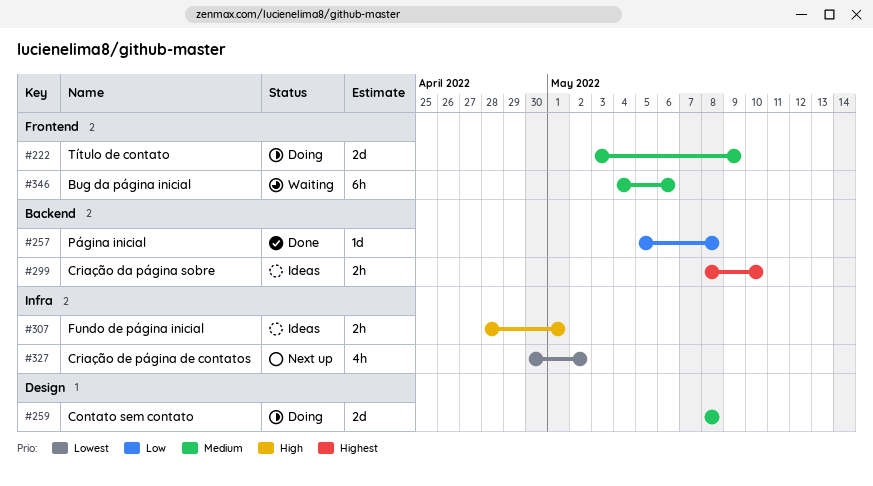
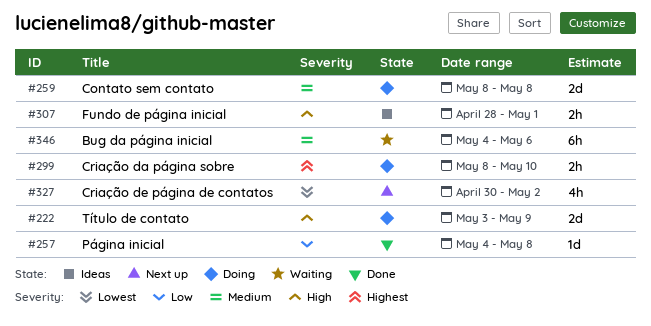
#222, priority: Medium -> High
#257, start: May 5 -> May 4
#299, status: Ideas -> Doing

